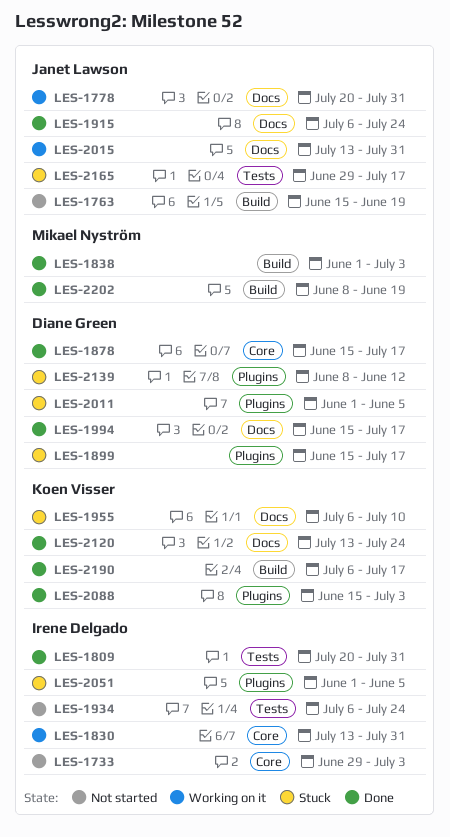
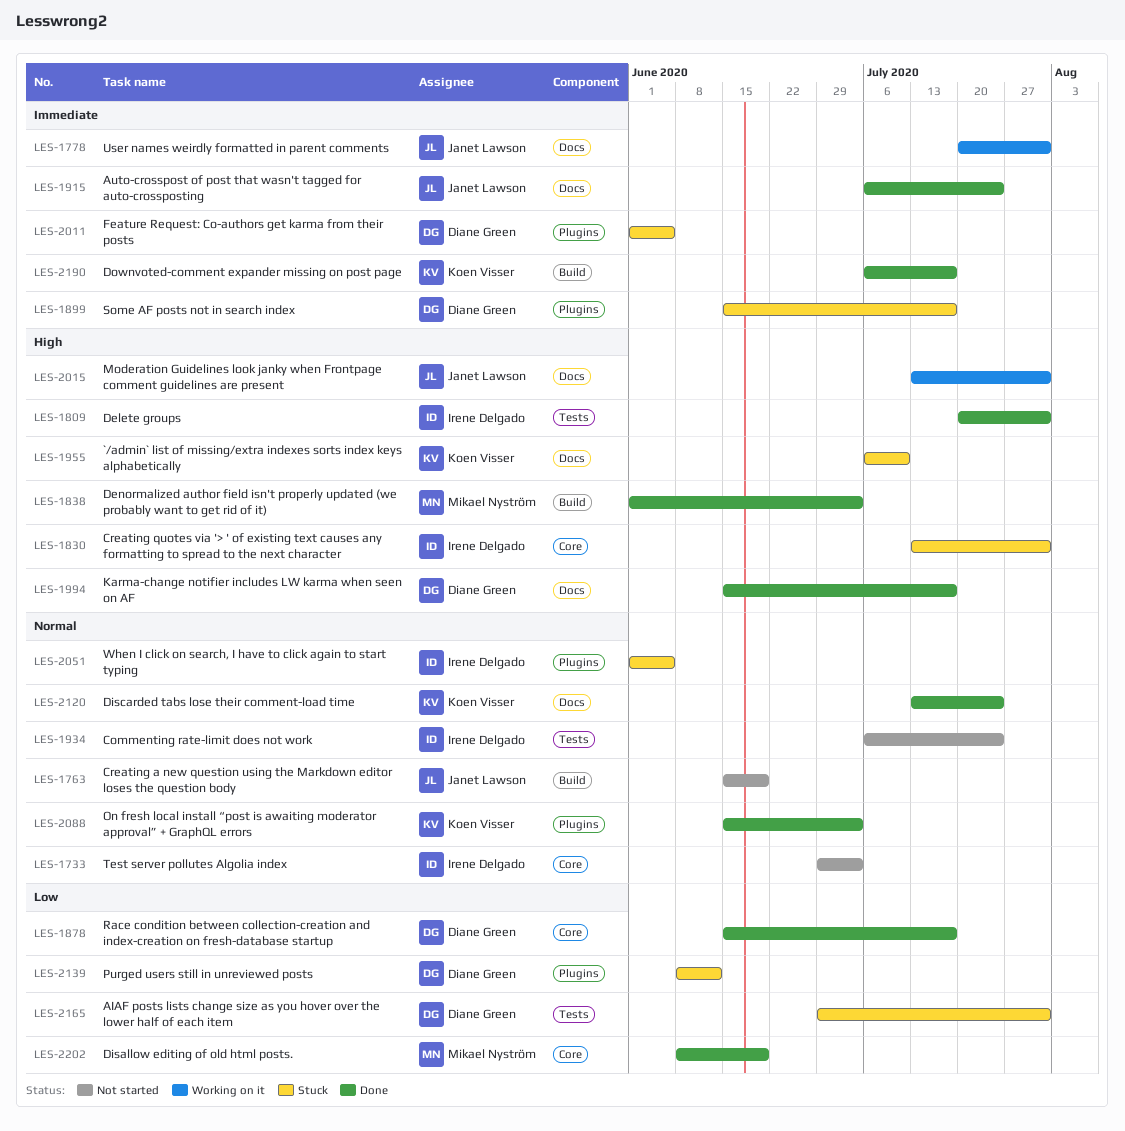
LES-1830, status: Working on it -> Stuck
LES-2165, owner: Janet Lawson -> Diane Green
LES-2165, due: Jul 17 -> Jul 31
LES-2202, label: Build -> Core

